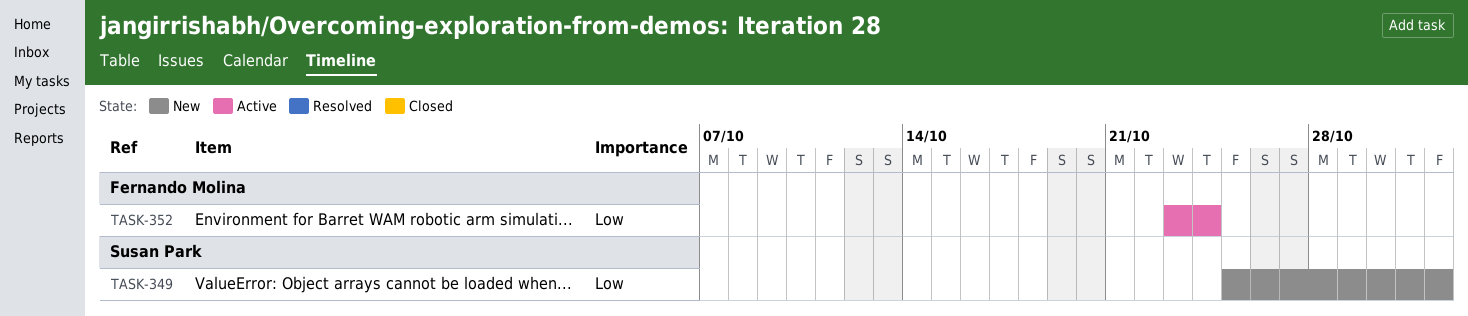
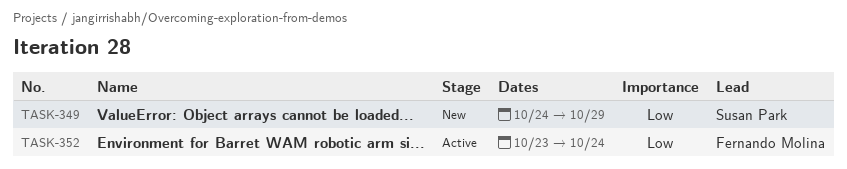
TASK-349, start: Oct 25 -> Oct 24
TASK-349, due: Nov 1 -> Oct 29

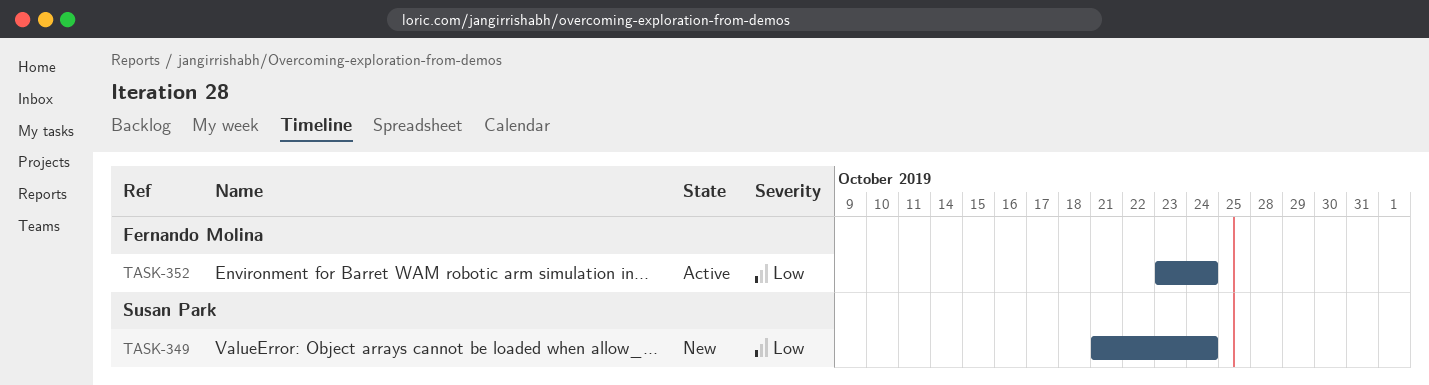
TASK-349, start: Oct 24 -> Oct 21
TASK-349, due: Oct 29 -> Oct 24

